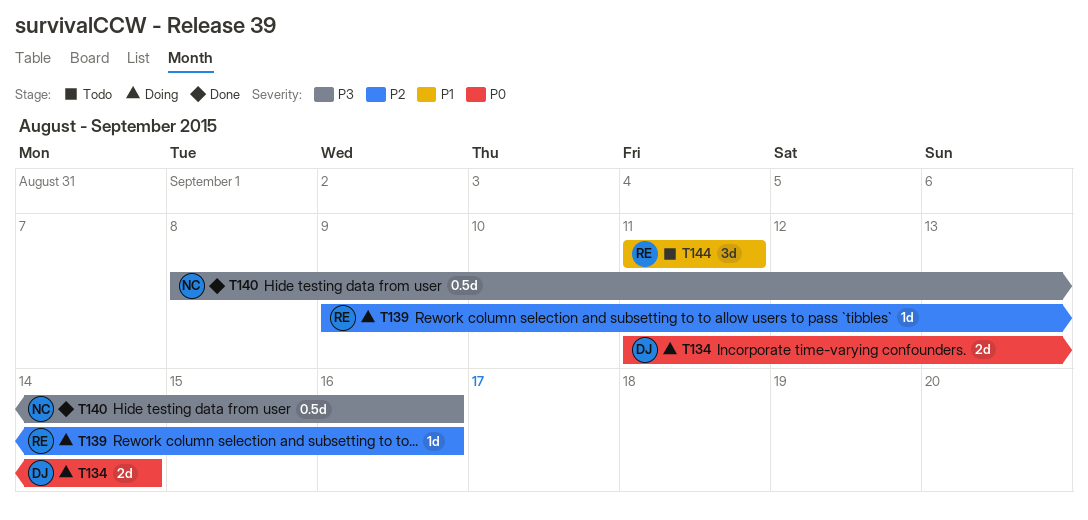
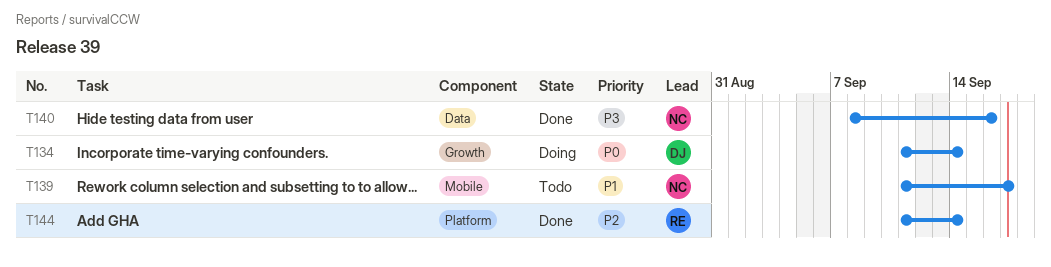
T139, status: Doing -> Todo
T139, owner: RE -> NC
T139, priority: P2 -> P1
T139, start: Sep 9 -> Sep 11
T139, due: Sep 16 -> Sep 17
T144, status: Todo -> Done
T144, priority: P1 -> P2
T144, due: Sep 11 -> Sep 14

